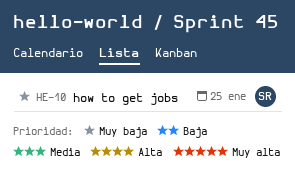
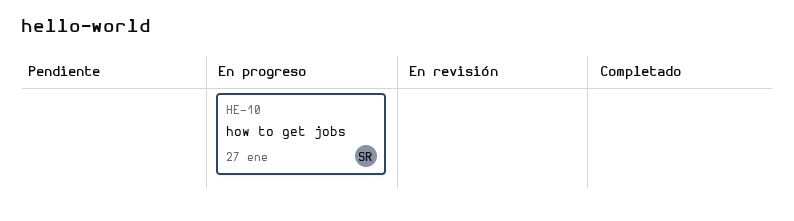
HE-10, due: Jan 25 -> Jan 27

